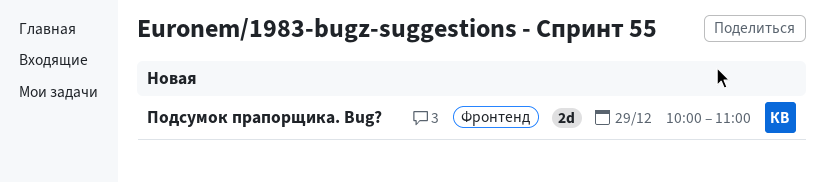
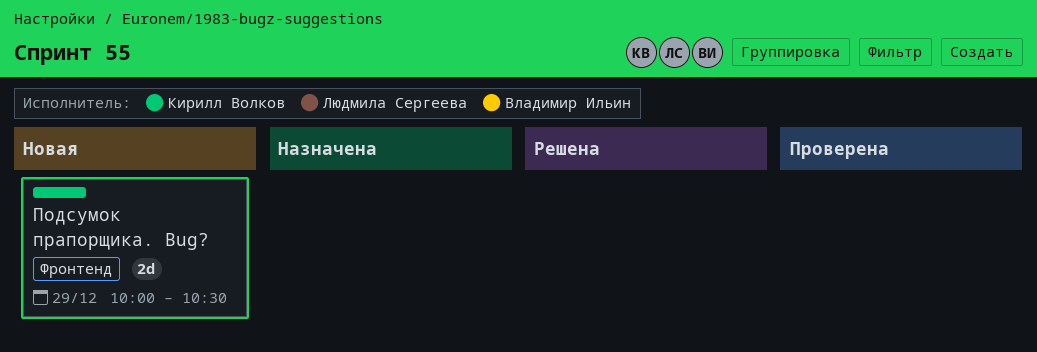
Подсумок прапорщика. Bug?, ends: 11:00 -> 10:30

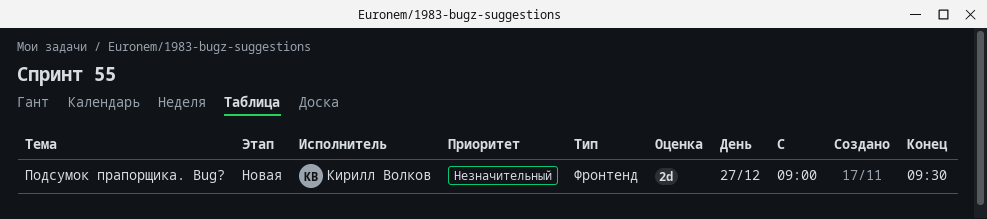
Подсумок прапорщика. Bug?, day: Dec 29 -> Dec 27
Подсумок прапорщика. Bug?, begins: 10:00 -> 09:00
Подсумок прапорщика. Bug?, ends: 10:30 -> 09:30

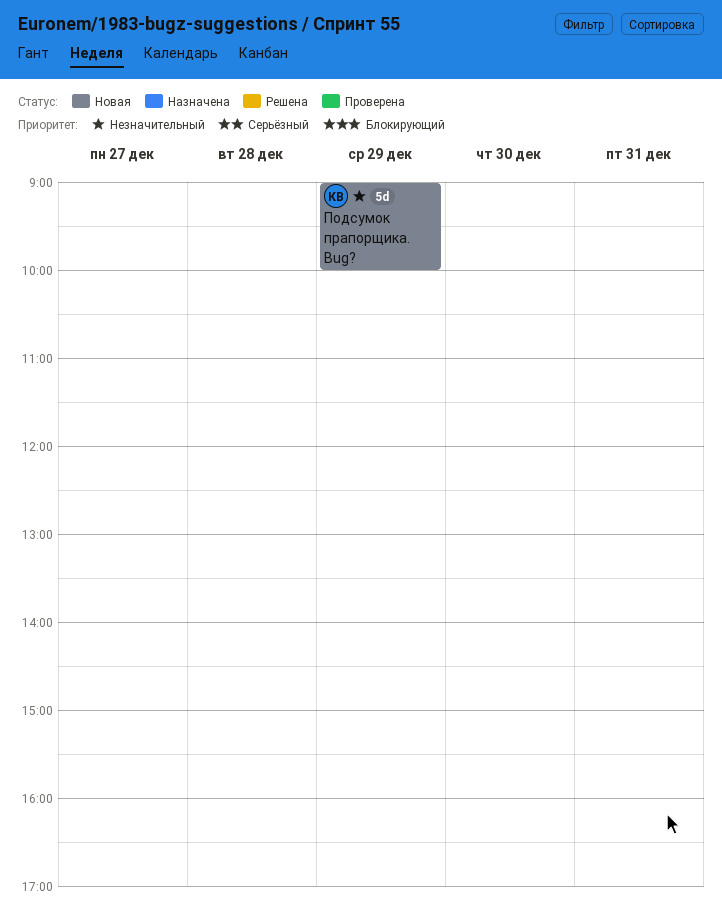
Подсумок прапорщика. Bug?, estimate: 2d -> 5d
Подсумок прапорщика. Bug?, day: Dec 27 -> Dec 29
Подсумок прапорщика. Bug?, ends: 09:30 -> 10:00

